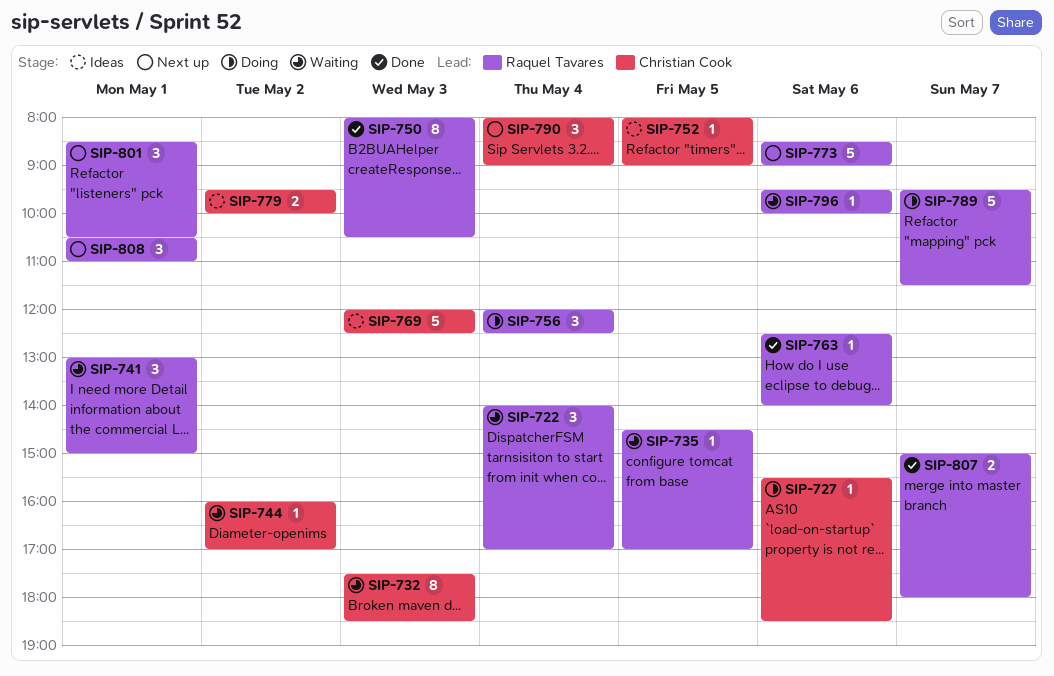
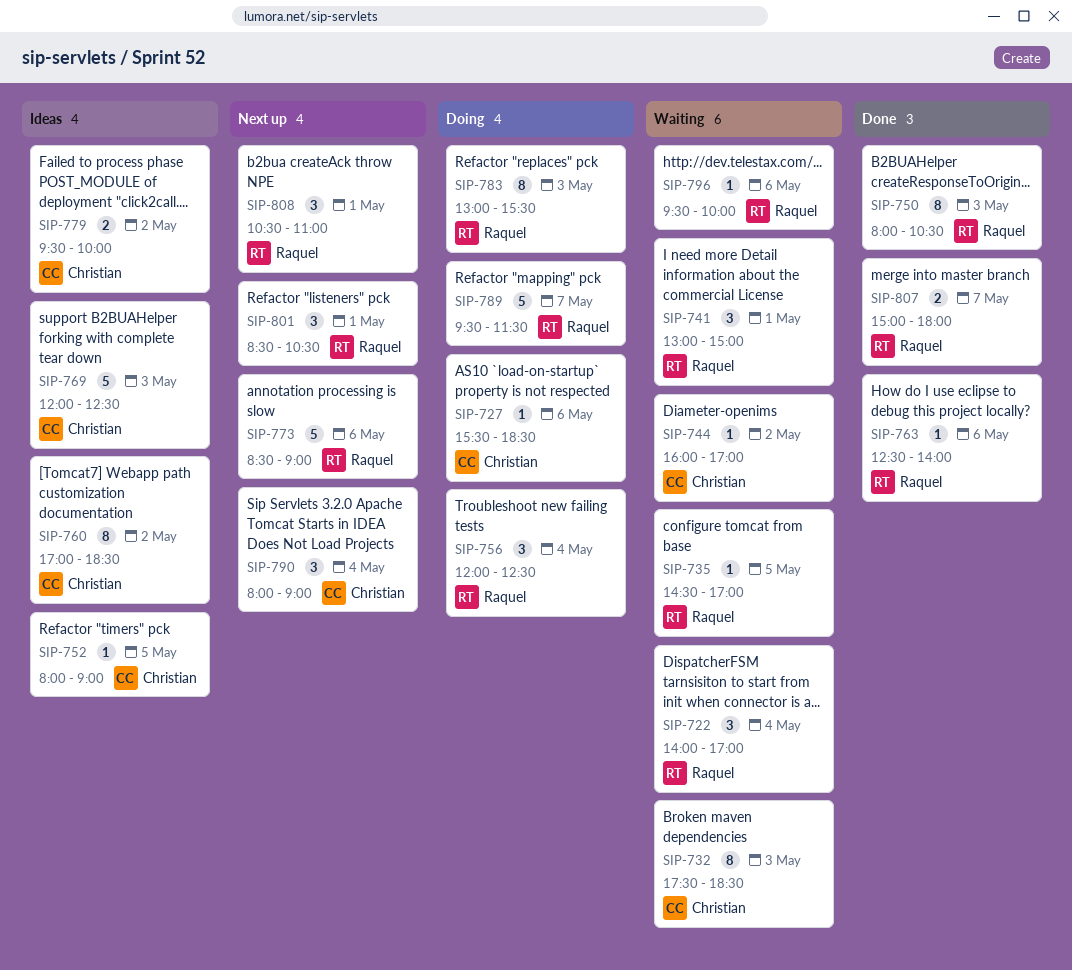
SIP-760: none -> present
SIP-783: none -> present

